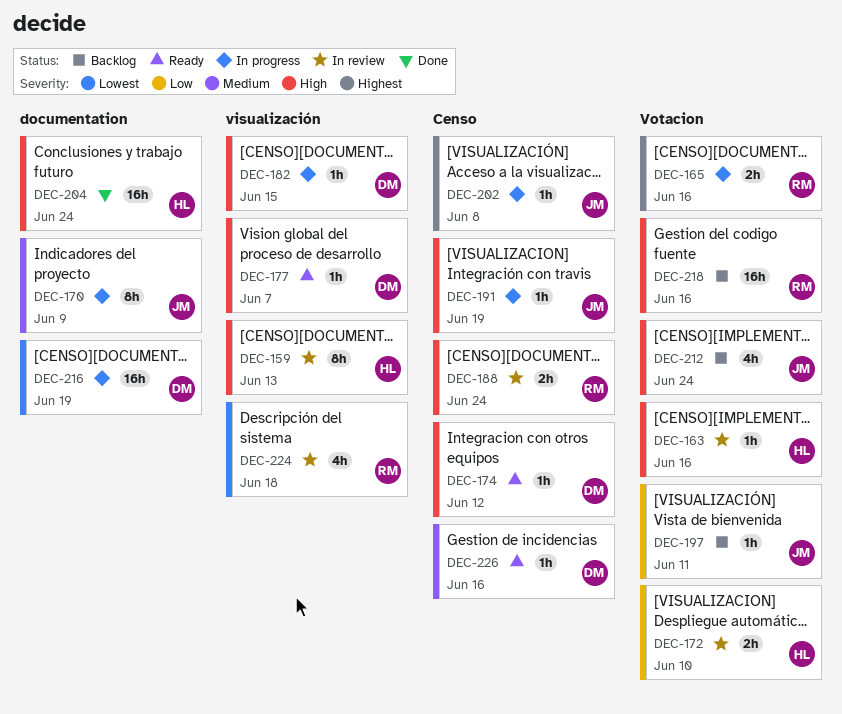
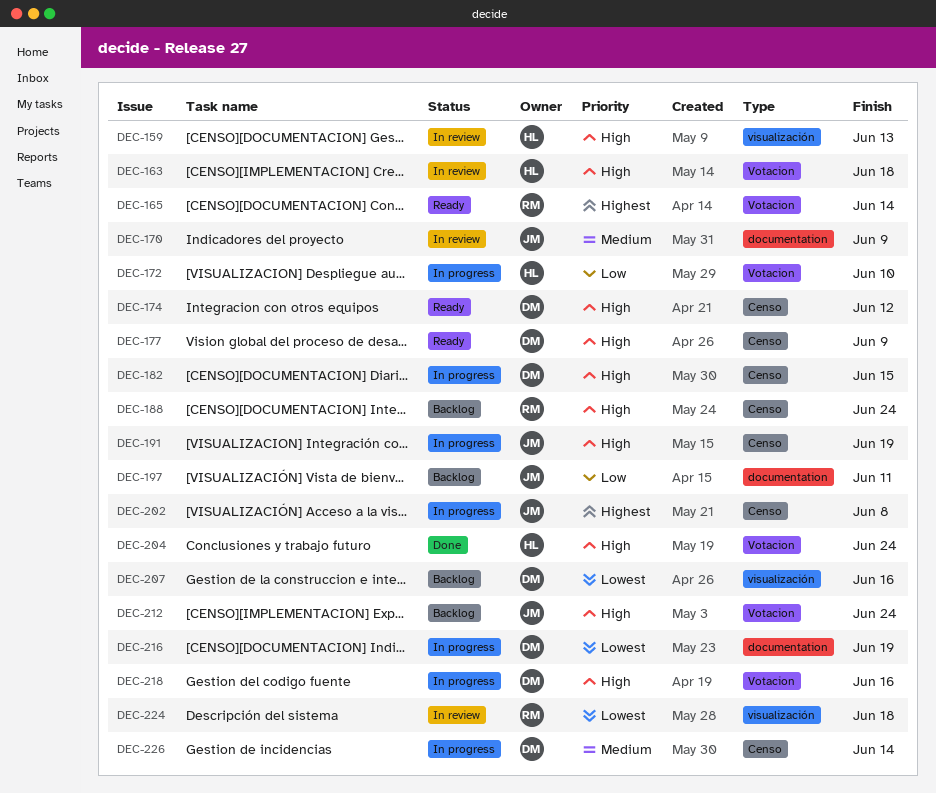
DEC-163, due: Jun 16 -> Jun 18
DEC-165, status: In progress -> Ready
DEC-165, due: Jun 16 -> Jun 14
DEC-170, status: In progress -> In review
DEC-172, status: In review -> In progress
DEC-177, label: visualización -> Censo
DEC-177, due: Jun 7 -> Jun 9
DEC-182, label: visualización -> Censo
DEC-188, status: In review -> Backlog
DEC-197, label: Votacion -> documentation
DEC-204, label: documentation -> Votacion
DEC-207: none -> present
DEC-218, status: Backlog -> In progress
DEC-218, owner: RM -> DM
DEC-226, status: Ready -> In progress
DEC-226, due: Jun 16 -> Jun 14

